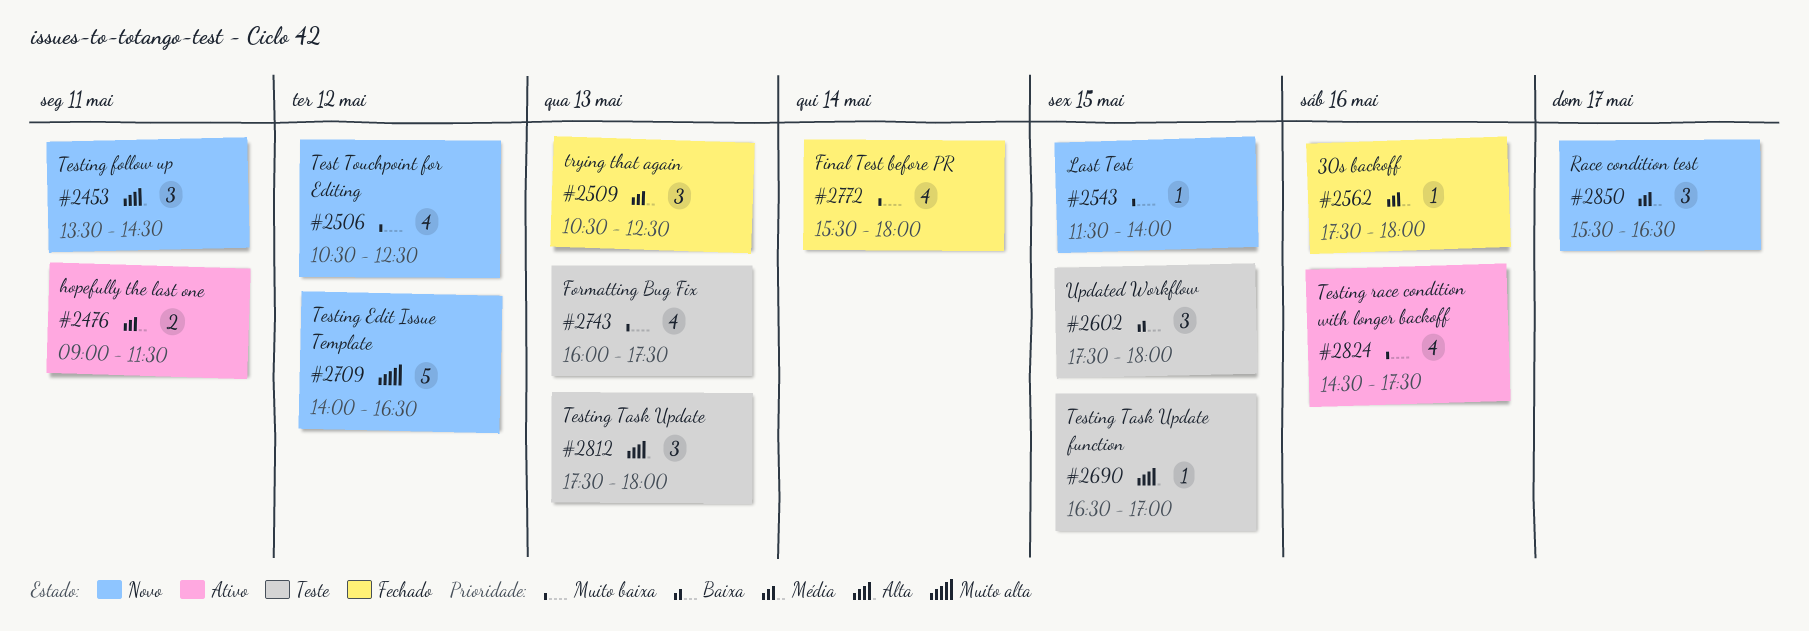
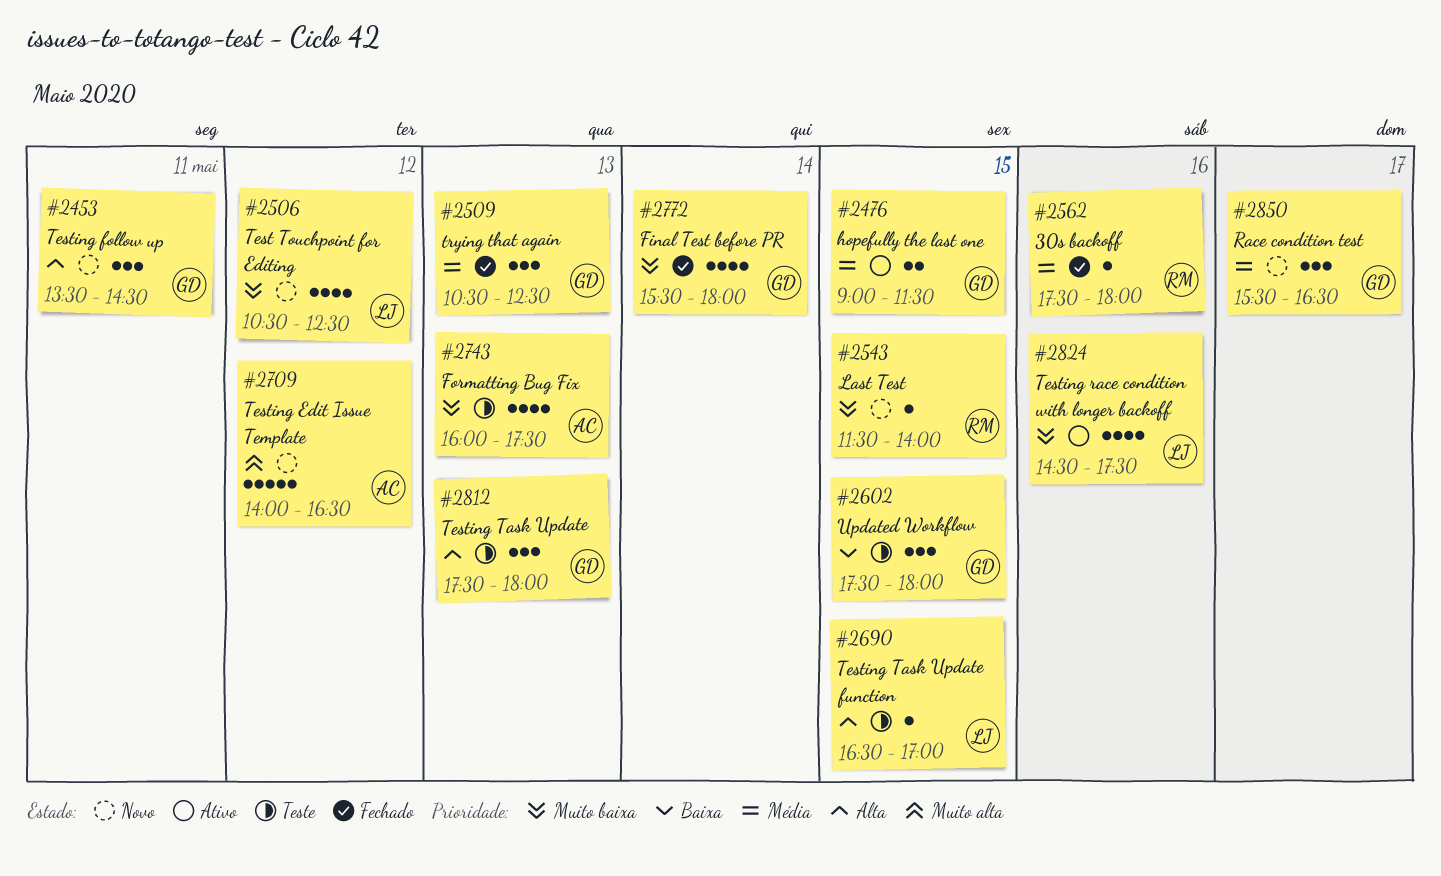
#2476, day: May 11 -> May 15

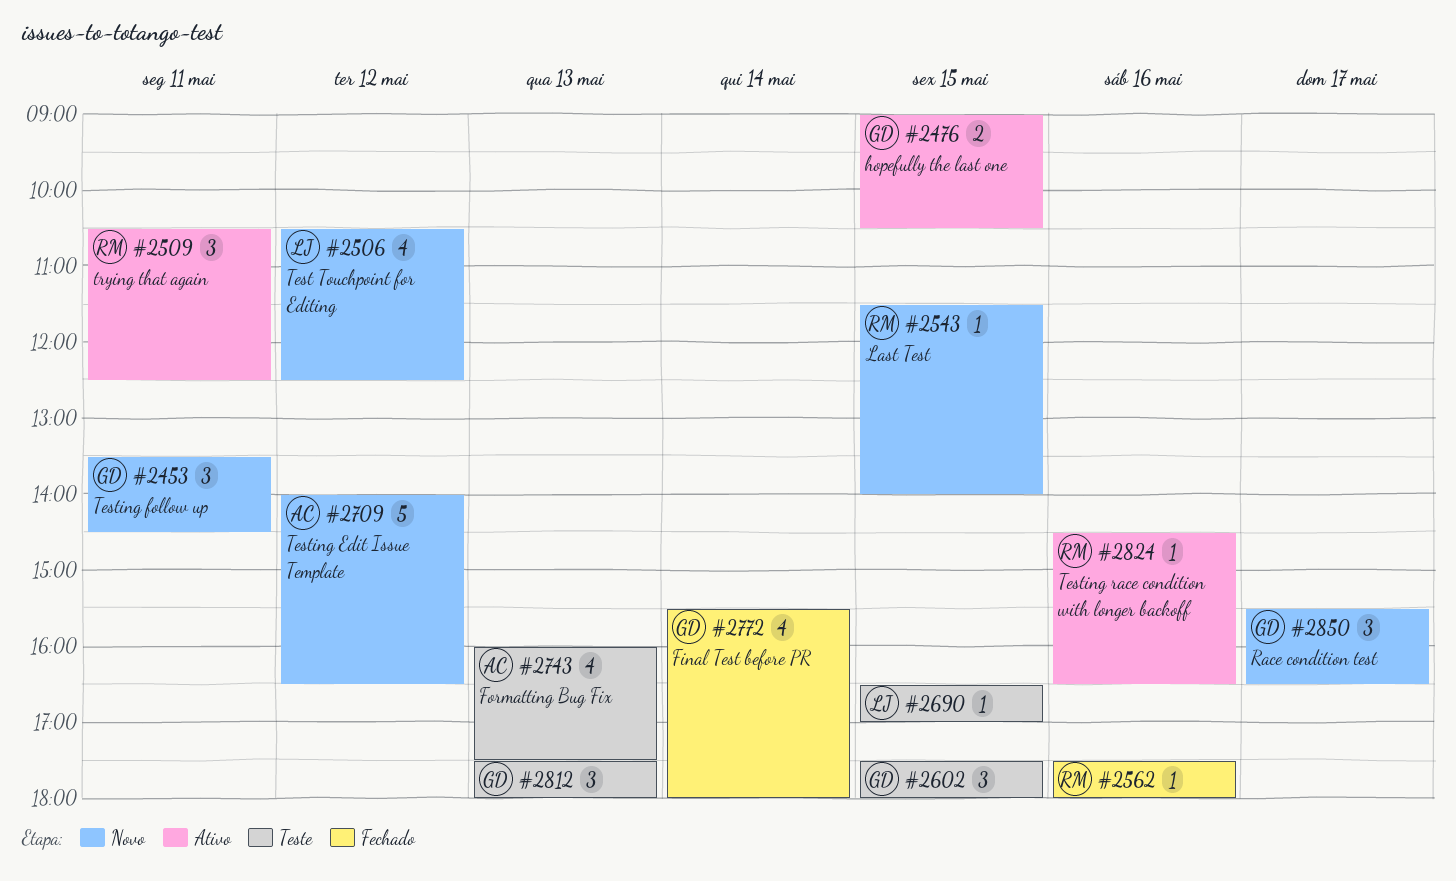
#2476, ends: 11:30 -> 10:30
#2509, status: Fechado -> Ativo
#2509, owner: GD -> RM
#2509, day: May 13 -> May 11
#2824, owner: LJ -> RM
#2824, estimate: 4 -> 1
#2824, ends: 17:30 -> 16:30

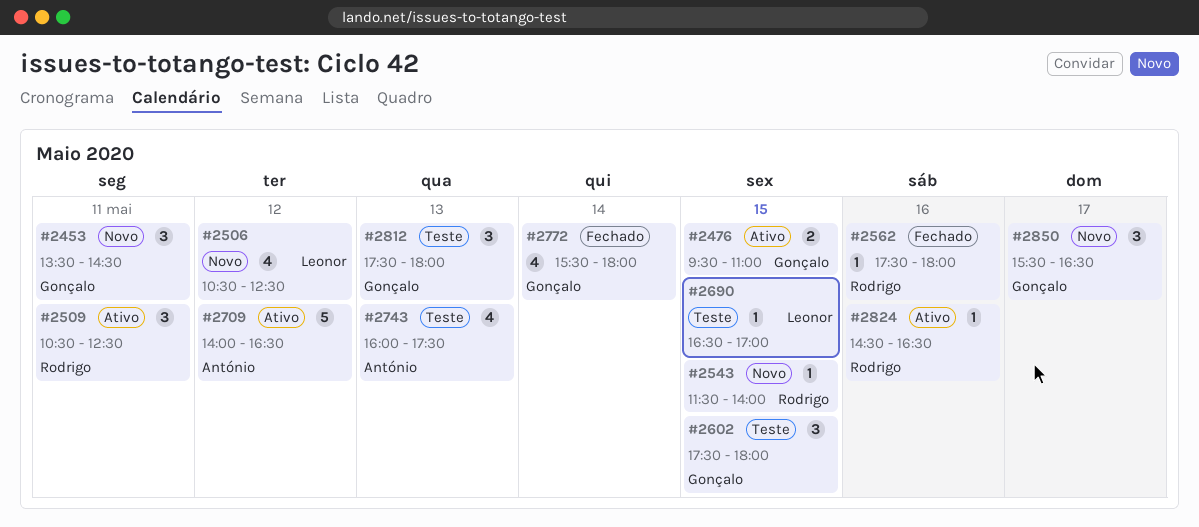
#2476, begins: 09:00 -> 09:30
#2476, ends: 10:30 -> 11:00
#2709, status: Novo -> Ativo

